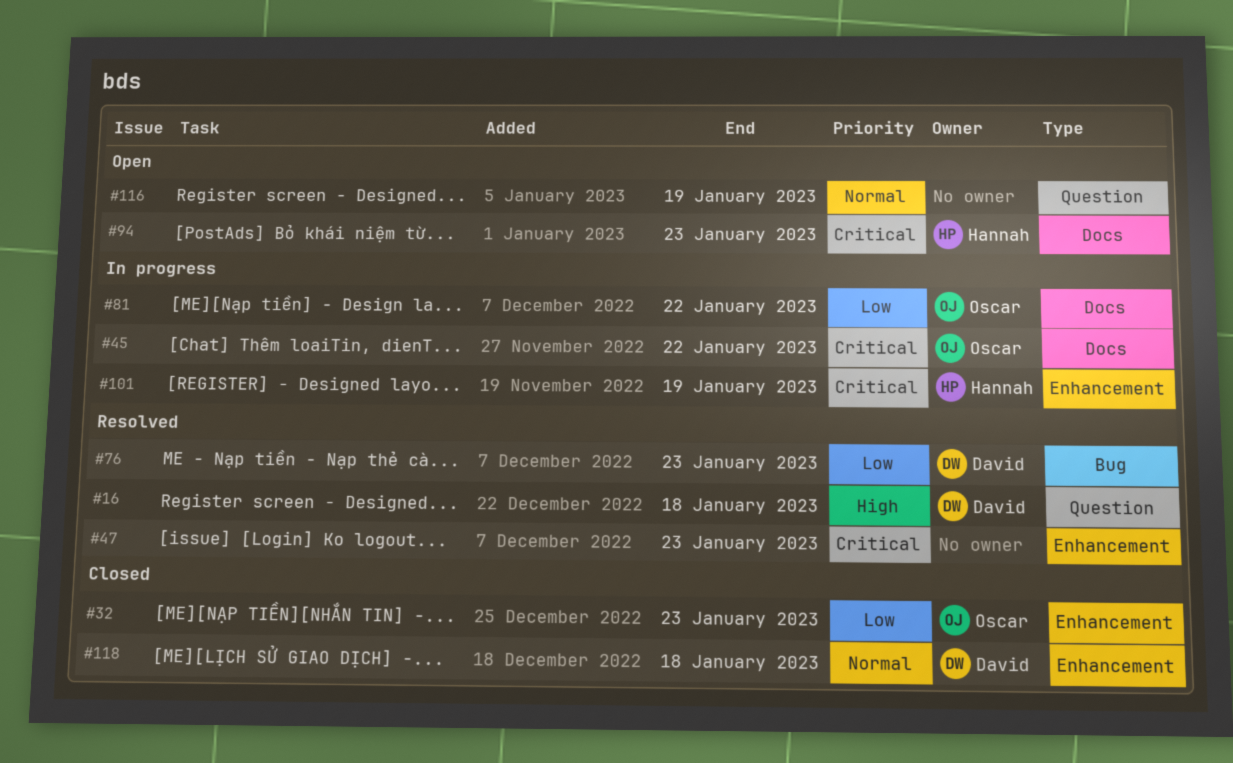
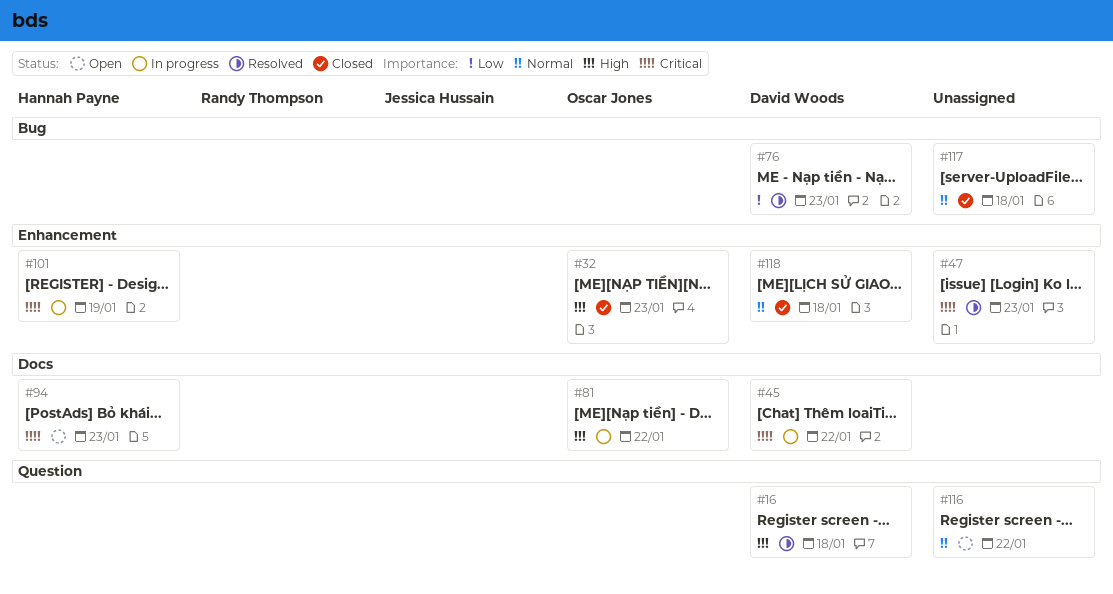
#32, priority: Low -> High
#45, owner: Oscar Jones -> David Woods
#81, priority: Low -> High
#116, due: Jan 19 -> Jan 22
#117: none -> present

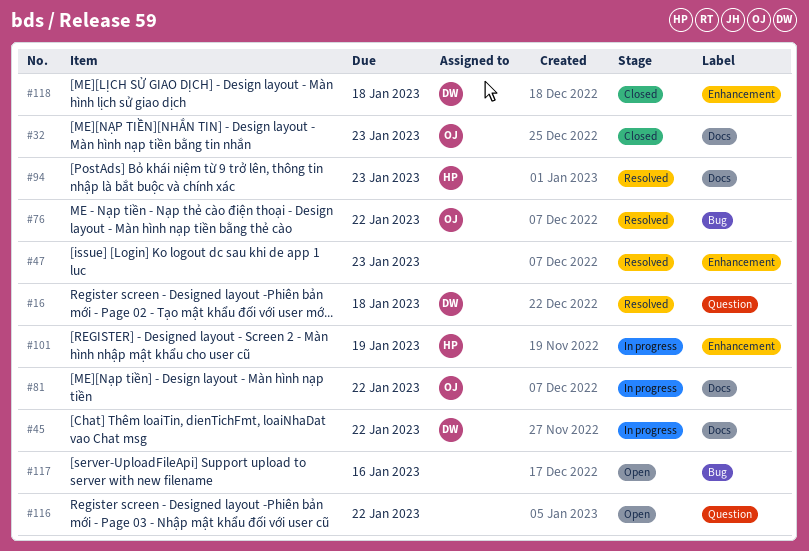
#32, label: Enhancement -> Docs
#76, owner: David Woods -> Oscar Jones
#76, due: Jan 23 -> Jan 22
#94, status: Open -> Resolved
#117, status: Closed -> Open
#117, due: Jan 18 -> Jan 16

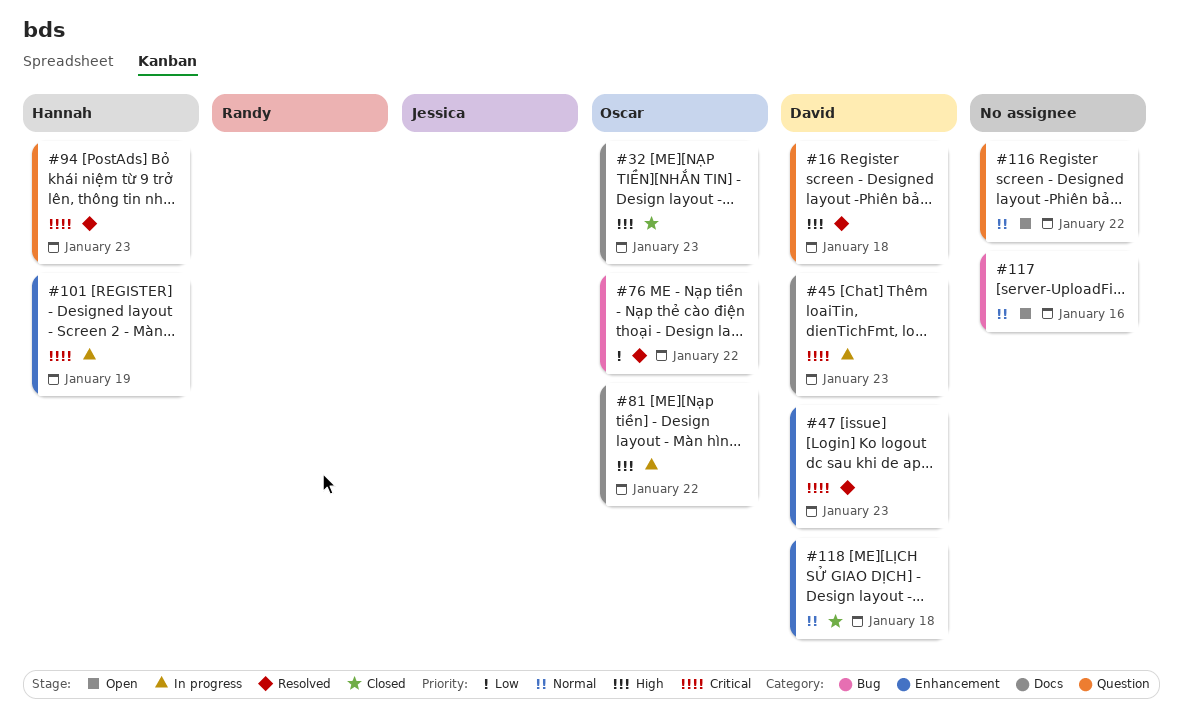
#45, due: Jan 22 -> Jan 23
#47, owner: none -> David
#94, label: Docs -> Question

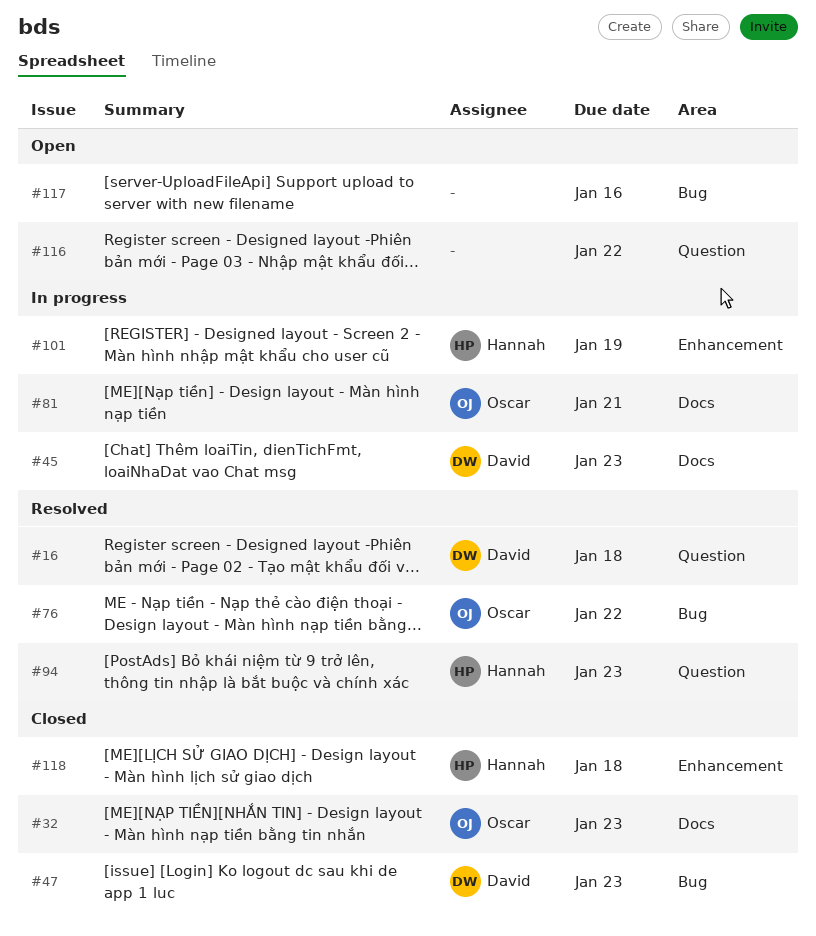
#47, status: Resolved -> Closed
#47, label: Enhancement -> Bug
#81, due: Jan 22 -> Jan 21
#118, owner: David -> Hannah

